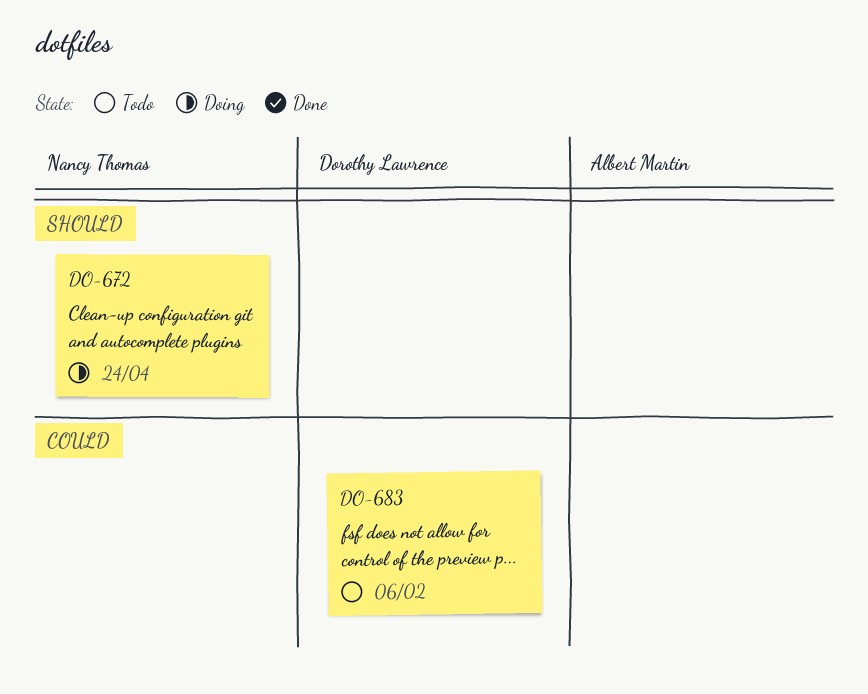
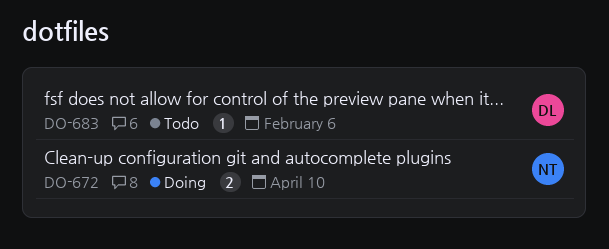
DO-672, due: Apr 24 -> Apr 10

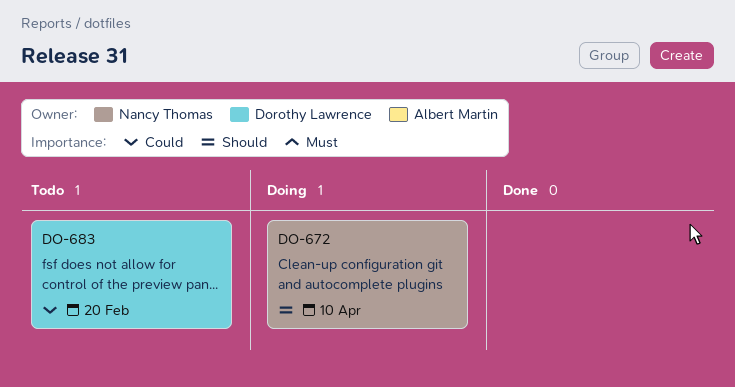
DO-683, due: Feb 6 -> Feb 20

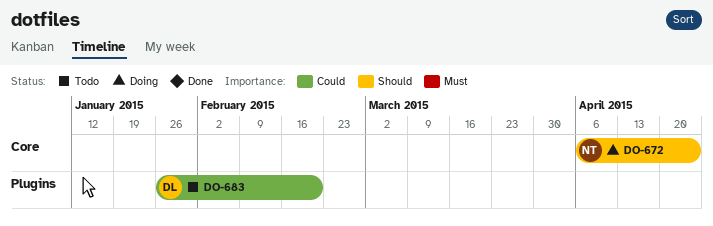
DO-672, due: Apr 10 -> Apr 24

